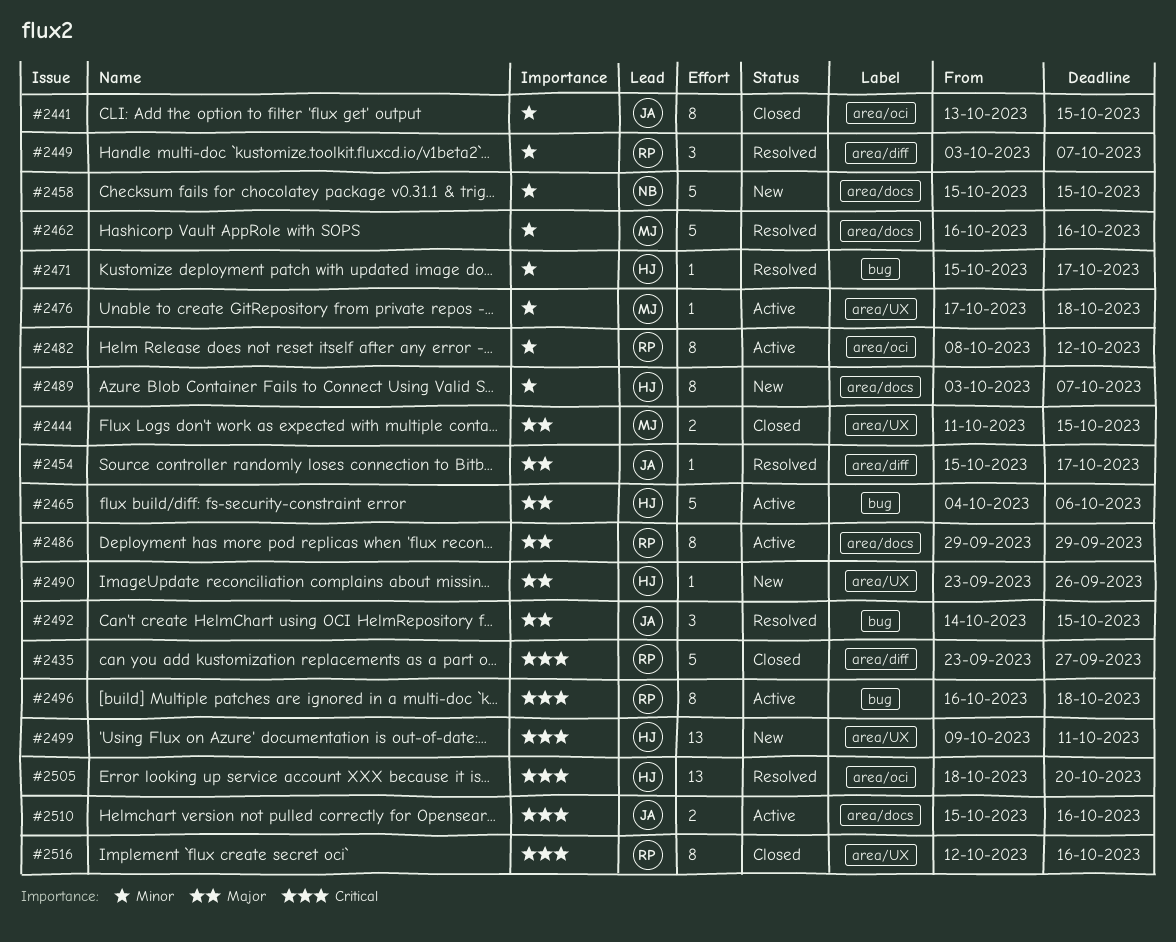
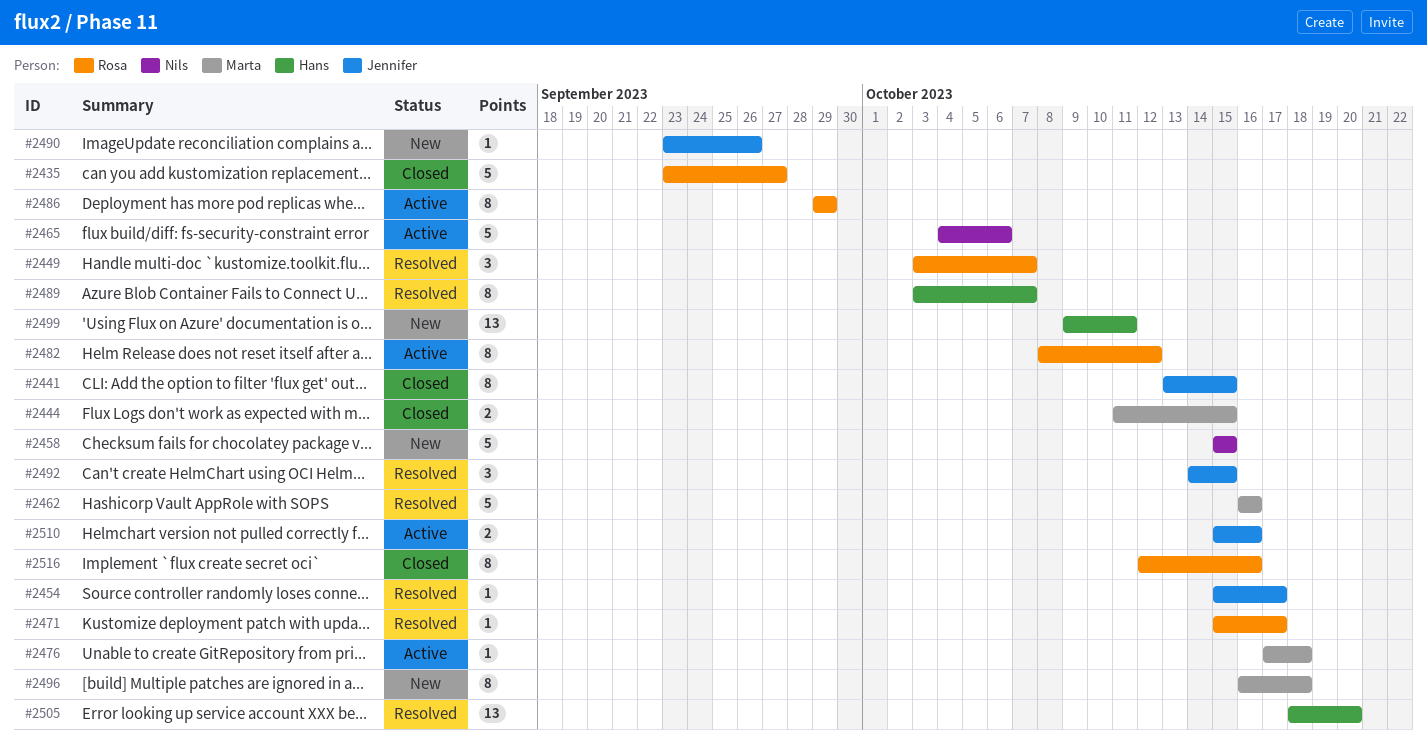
#2465, owner: Hans -> Nils
#2471, owner: Hans -> Rosa
#2489, status: New -> Resolved
#2490, owner: Hans -> Jennifer
#2496, status: Active -> New
#2496, owner: Rosa -> Marta

